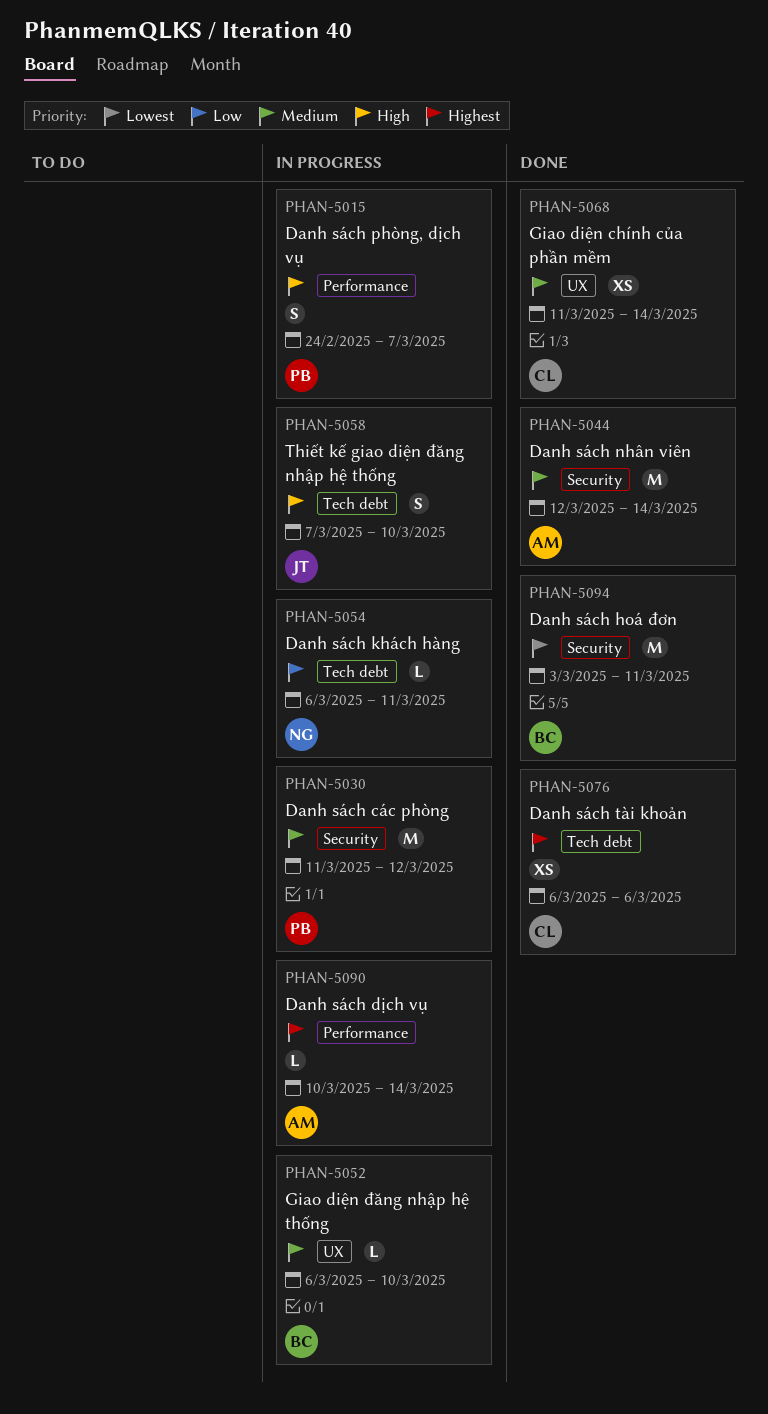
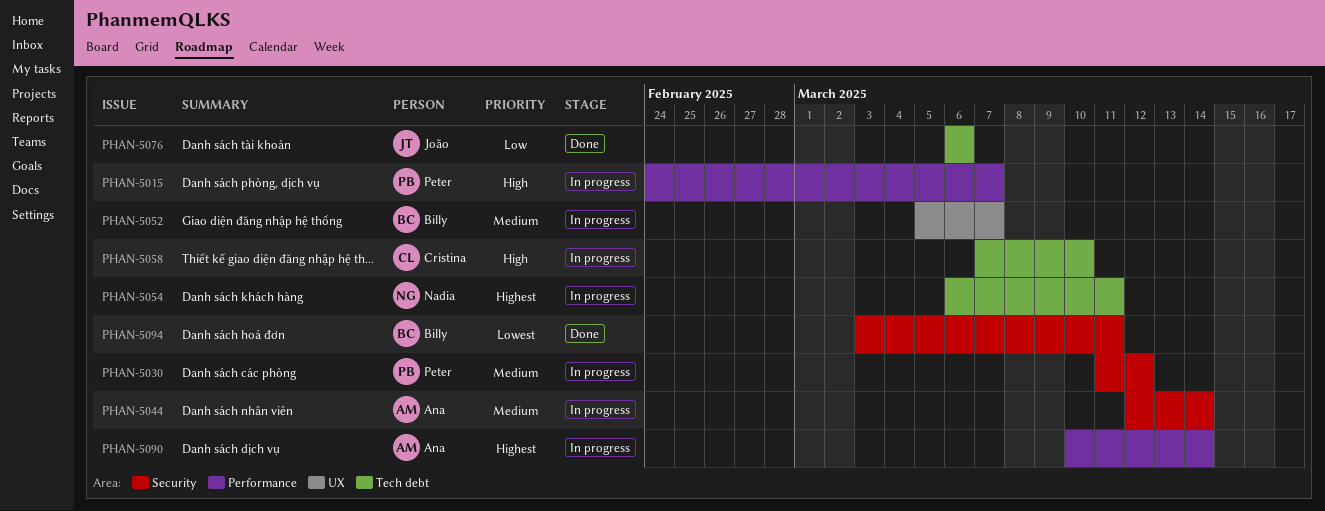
PHAN-5044, status: Done -> In progress
PHAN-5052, start: Mar 6 -> Mar 5
PHAN-5052, due: Mar 10 -> Mar 7
PHAN-5054, priority: Low -> Highest
PHAN-5058, owner: João -> Cristina
PHAN-5068: present -> none
PHAN-5076, owner: Cristina -> João
PHAN-5076, priority: Highest -> Low

